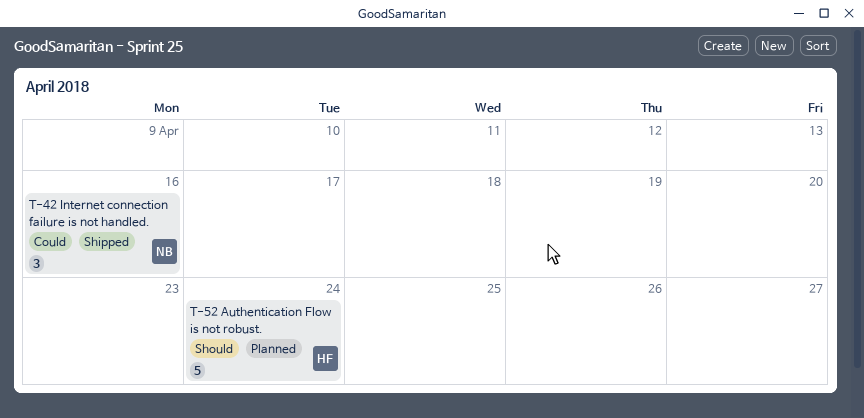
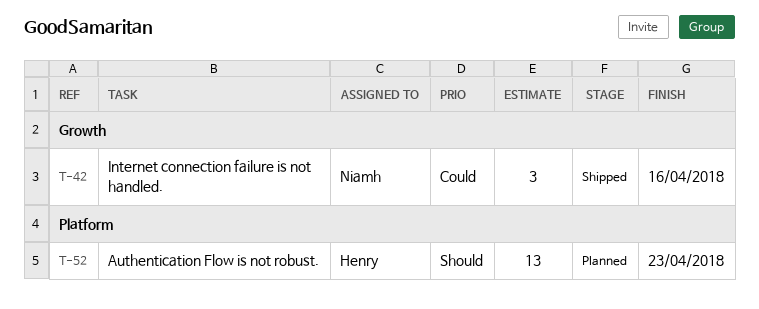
T-52, estimate: 5 -> 13
T-52, due: Apr 24 -> Apr 23

